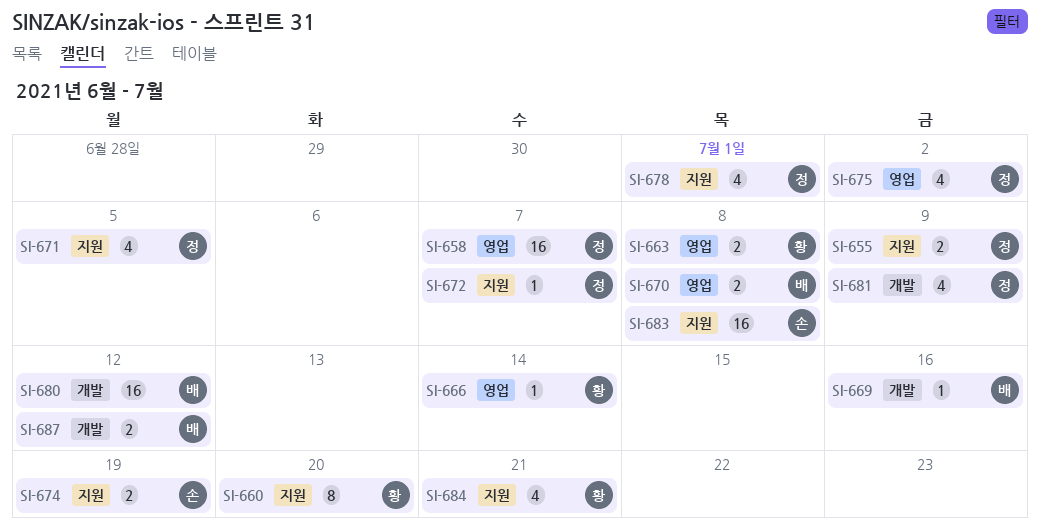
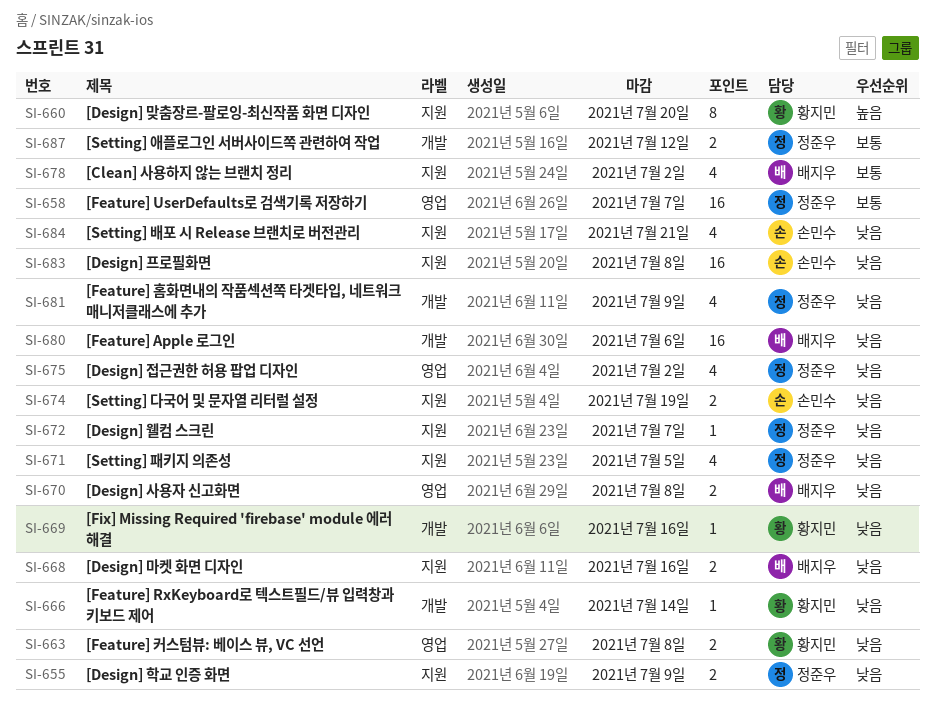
SI-666, label: 영업 -> 개발
SI-668: none -> present
SI-669, owner: 배지우 -> 황지민
SI-678, owner: 정준우 -> 배지우
SI-678, due: Jul 1 -> Jul 2
SI-680, due: Jul 12 -> Jul 6
SI-684, owner: 황지민 -> 손민수
SI-687, owner: 배지우 -> 정준우

